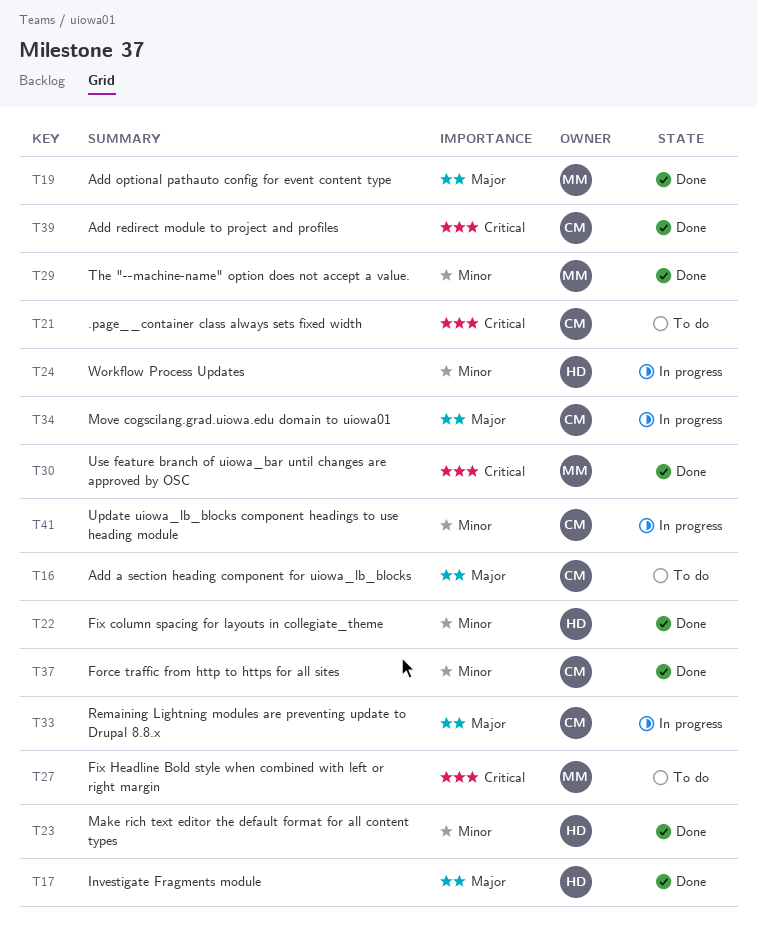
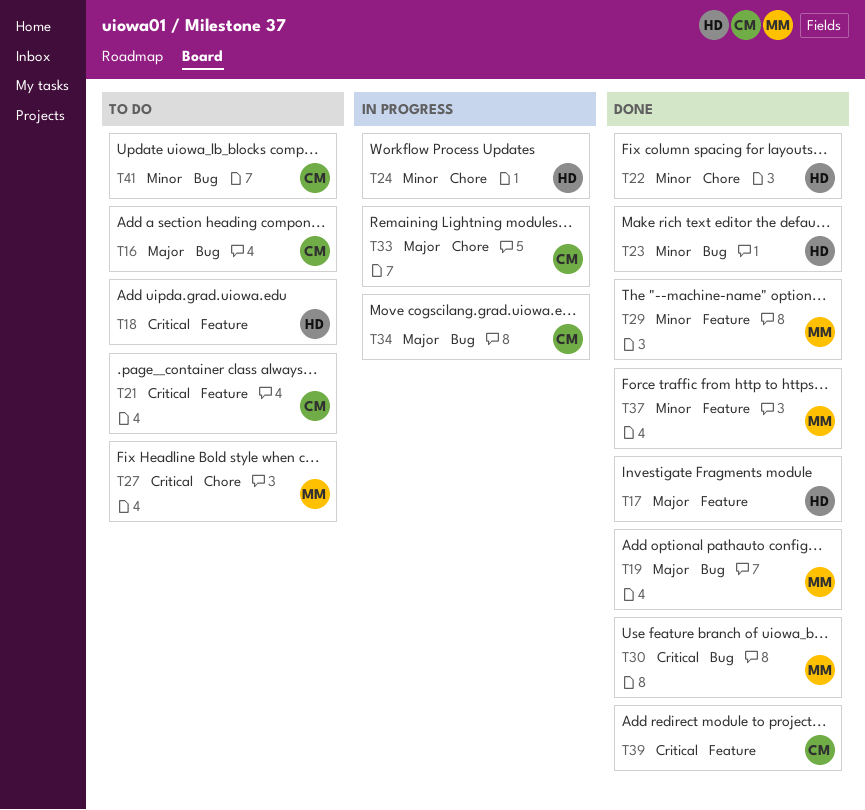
T18: none -> present
T37, owner: CM -> MM
T41, status: In progress -> To do

